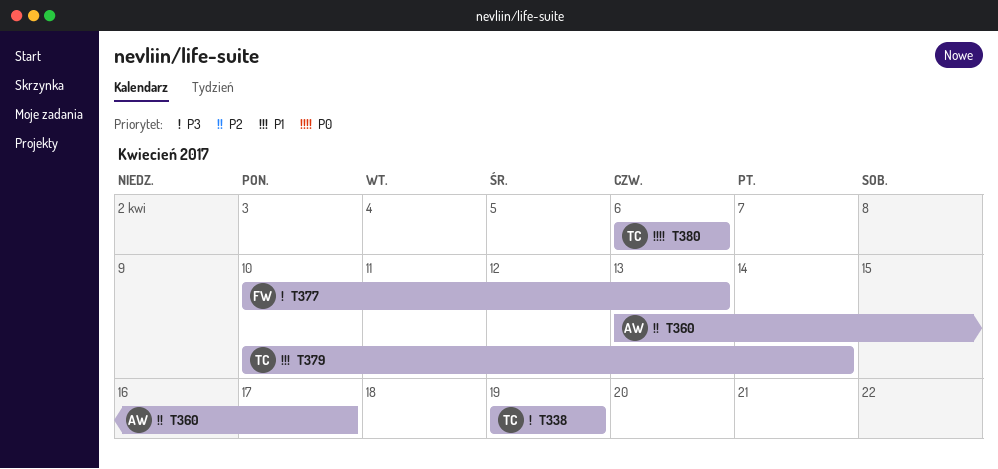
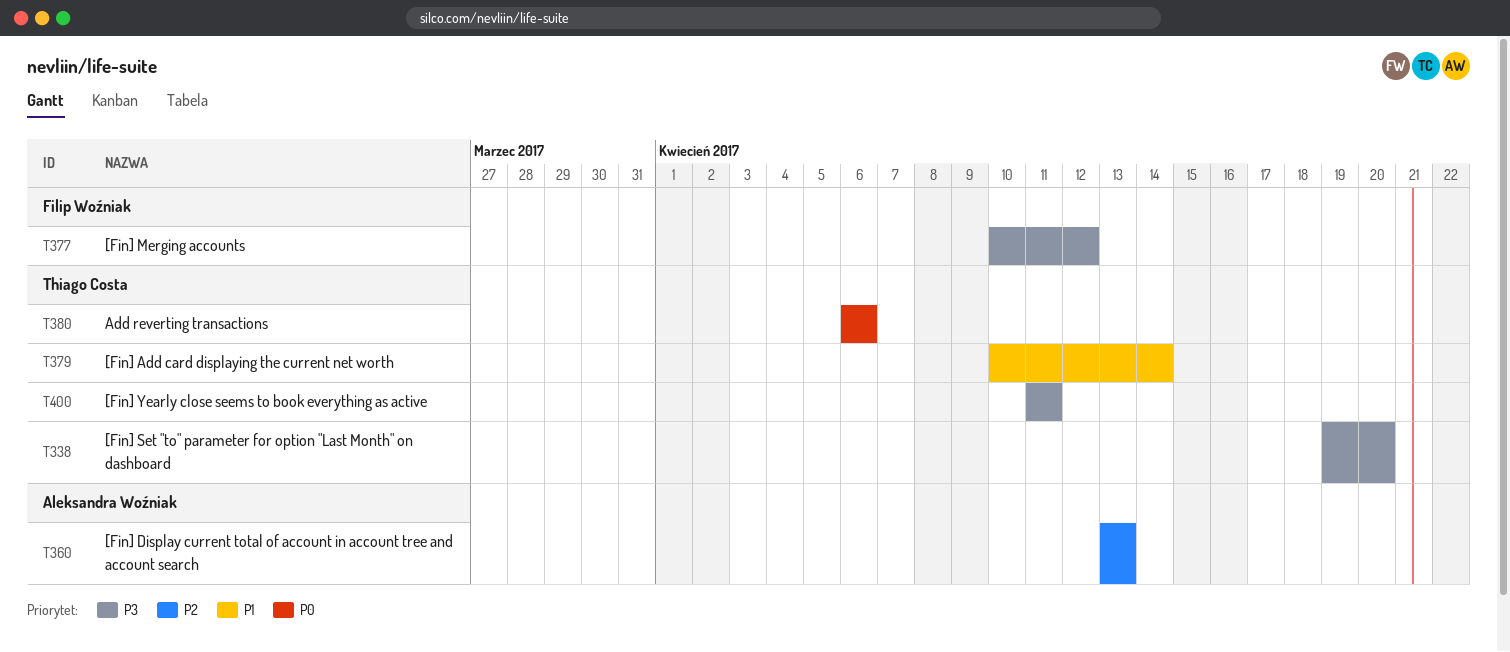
T338, due: Apr 19 -> Apr 20
T360, due: Apr 17 -> Apr 13
T377, due: Apr 13 -> Apr 12
T400: none -> present

